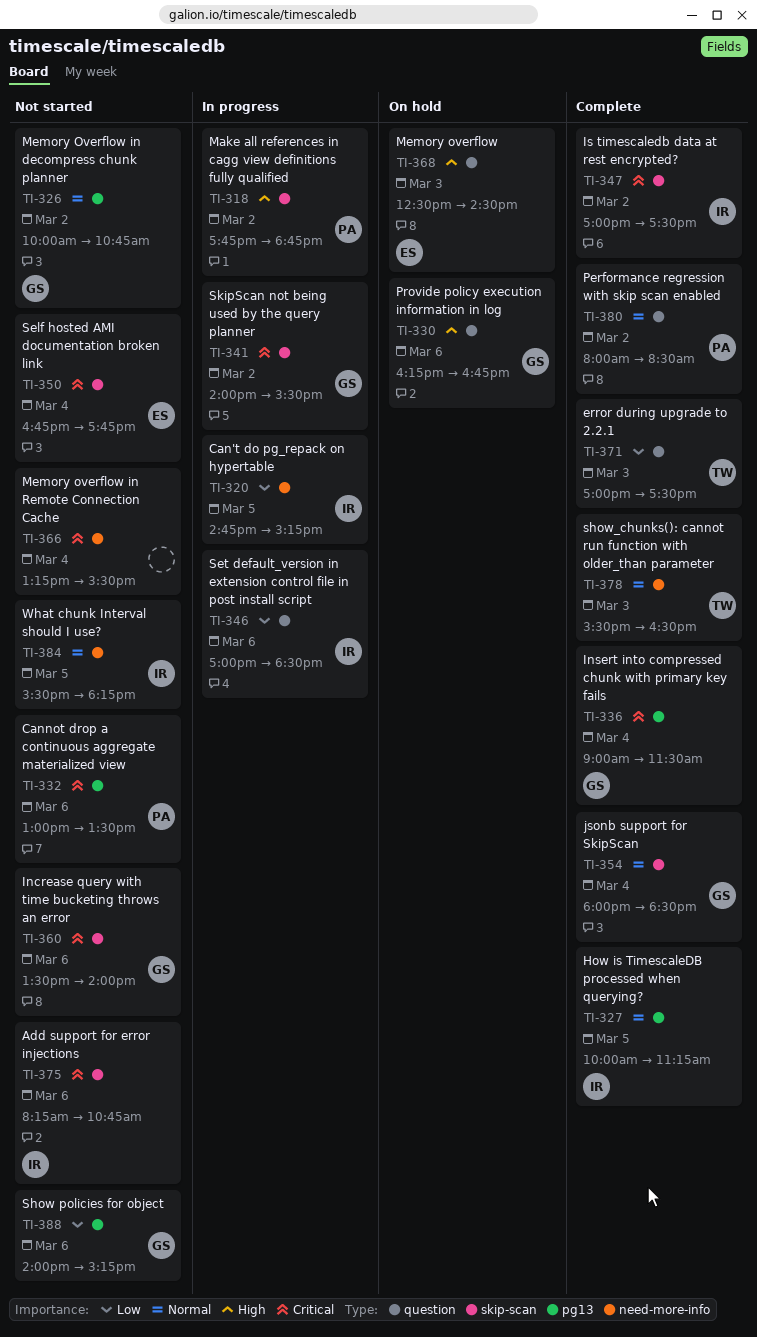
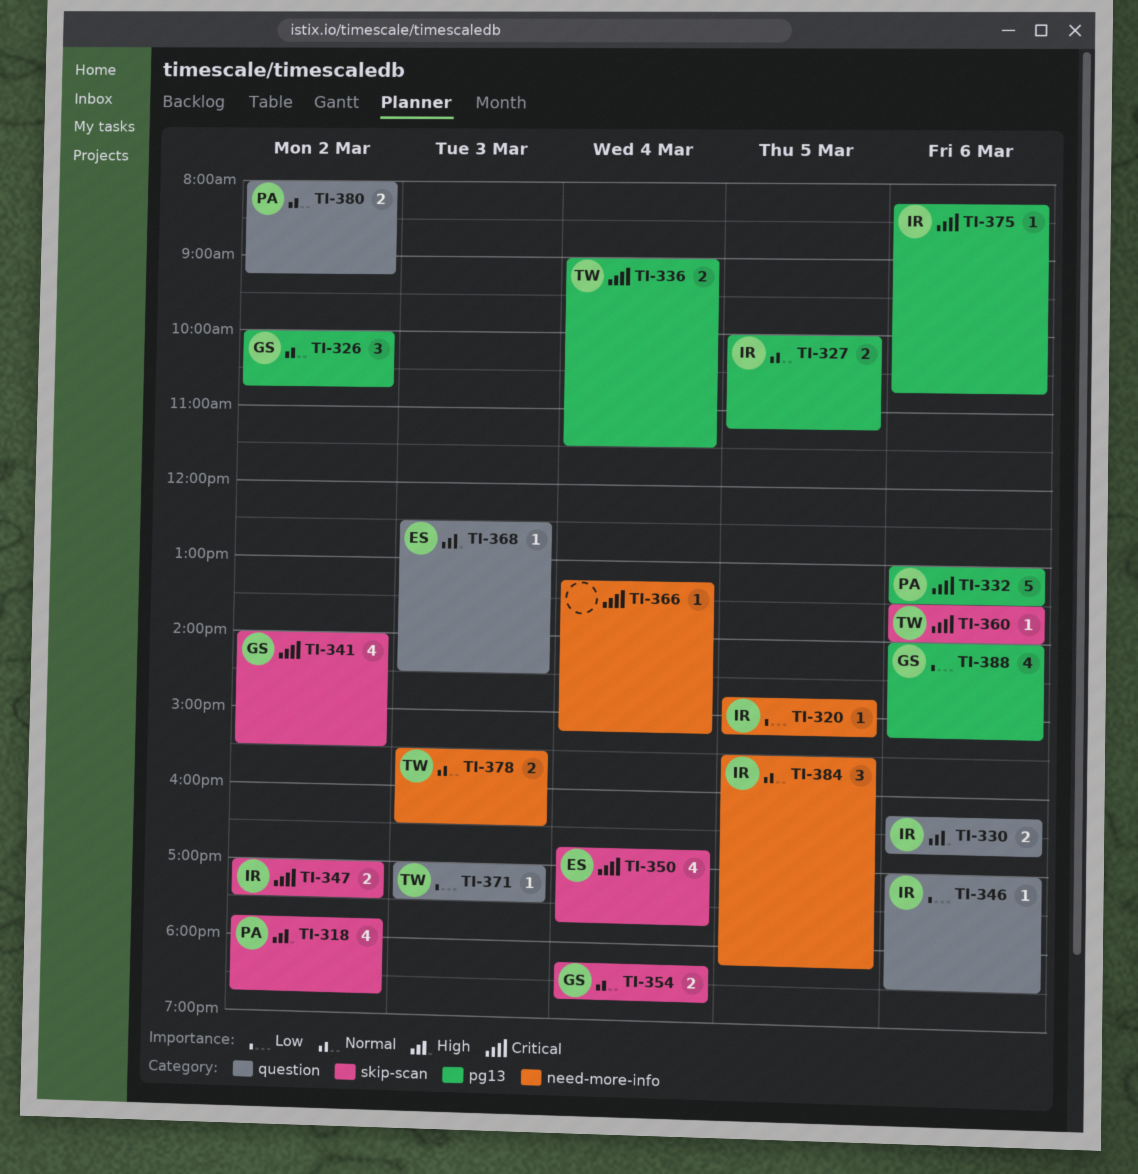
TI-330, owner: GS -> IR
TI-336, owner: GS -> TW
TI-354, begins: 18:00 -> 18:15
TI-354, ends: 18:30 -> 18:45
TI-360, owner: GS -> TW
TI-366, ends: 15:30 -> 15:15
TI-375, label: skip-scan -> pg13
TI-380, ends: 08:30 -> 09:15

